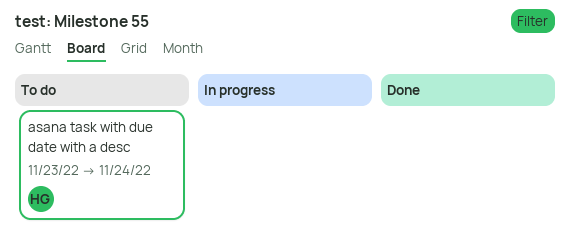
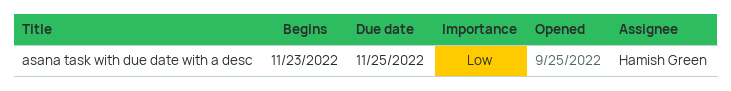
asana task with due date with a desc, due: Nov 24 -> Nov 25

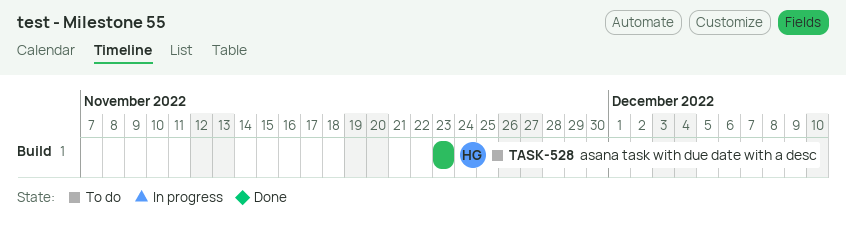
asana task with due date with a desc, due: Nov 25 -> Nov 23

